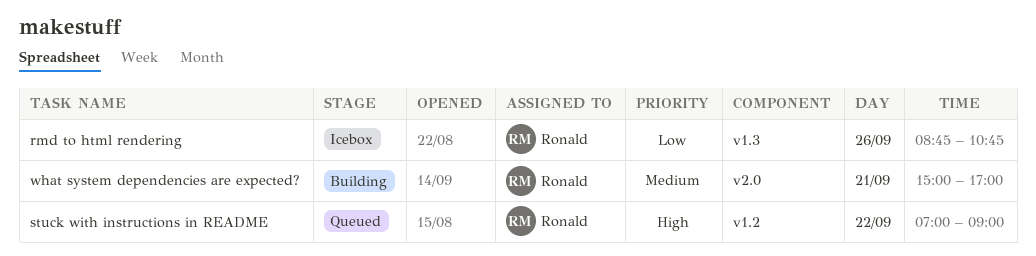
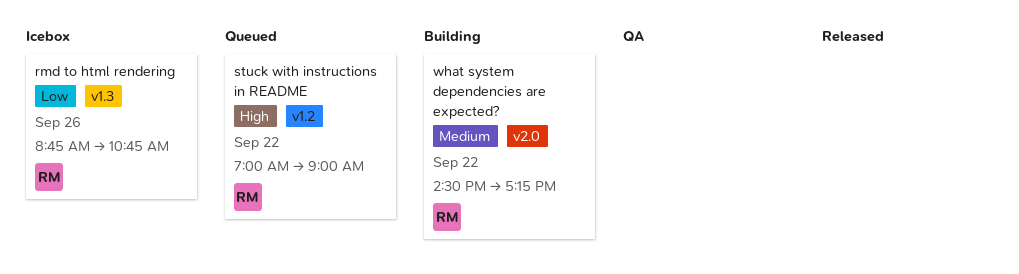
what system dependencies are expected?, day: Sep 21 -> Sep 22
what system dependencies are expected?, begins: 15:00 -> 14:30
what system dependencies are expected?, ends: 17:00 -> 17:15

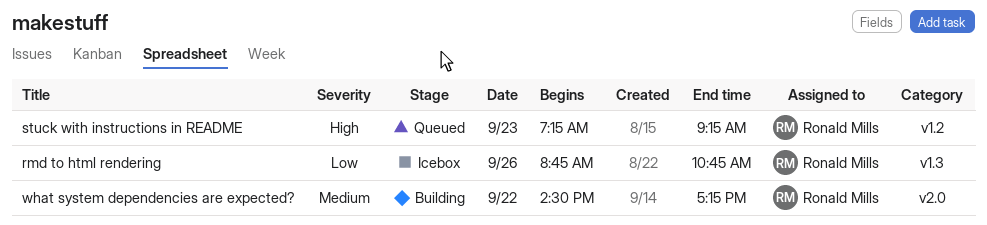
stuck with instructions in README, day: Sep 22 -> Sep 23
stuck with instructions in README, begins: 07:00 -> 07:15
stuck with instructions in README, ends: 09:00 -> 09:15

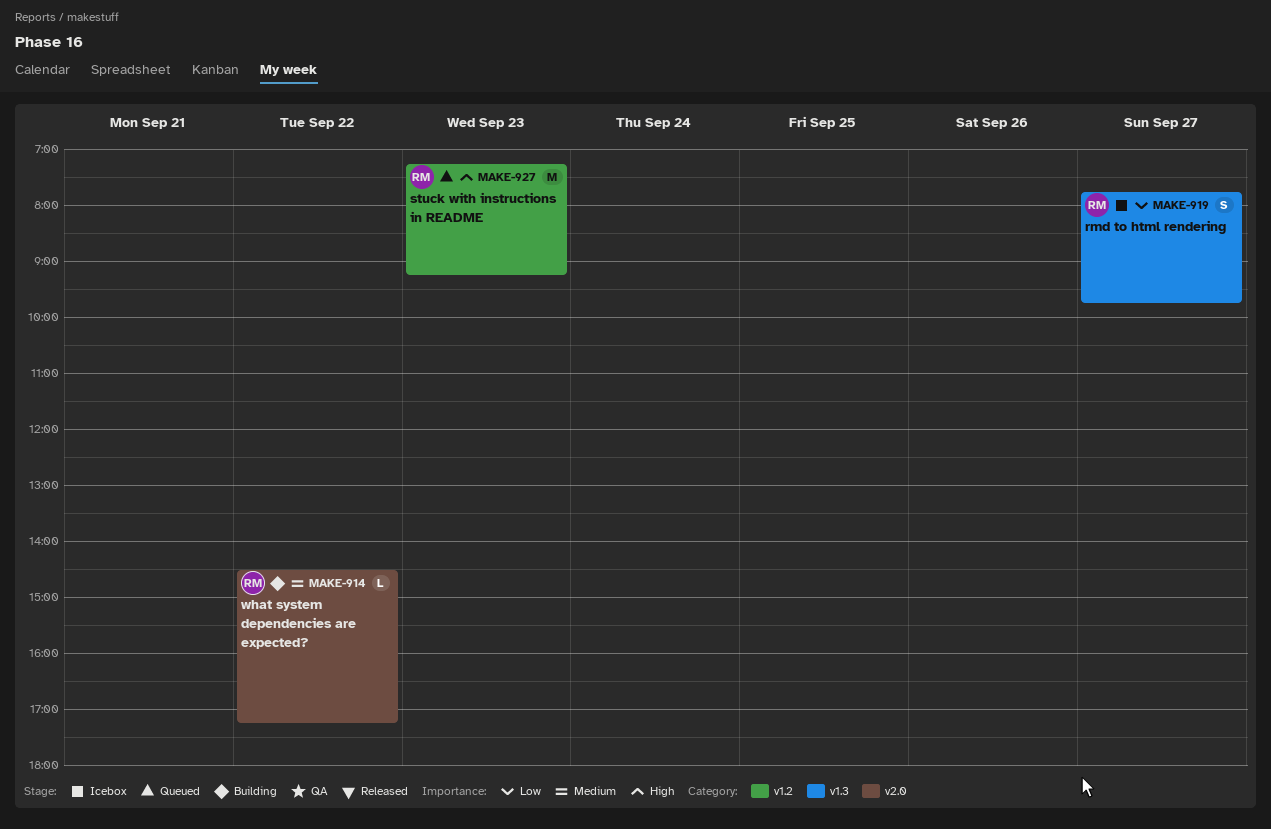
rmd to html rendering, day: Sep 26 -> Sep 27
rmd to html rendering, begins: 08:45 -> 07:45
rmd to html rendering, ends: 10:45 -> 09:45

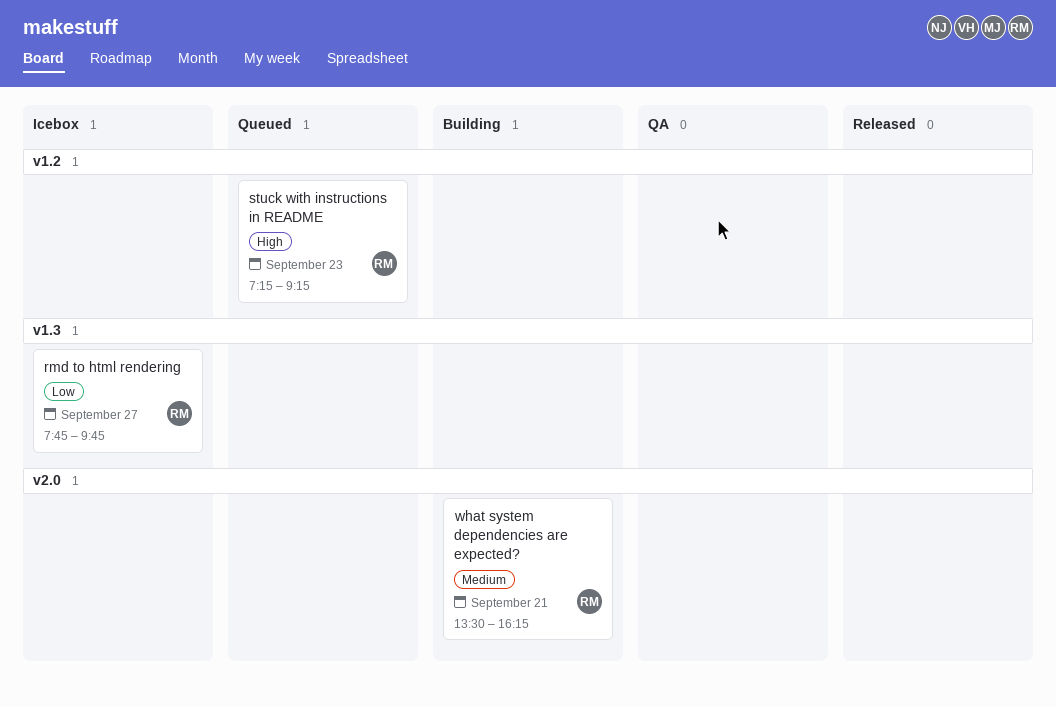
what system dependencies are expected?, day: Sep 22 -> Sep 21
what system dependencies are expected?, begins: 14:30 -> 13:30
what system dependencies are expected?, ends: 17:15 -> 16:15

